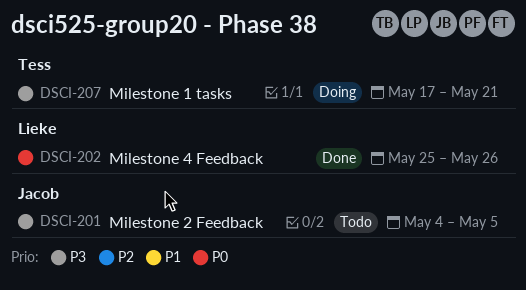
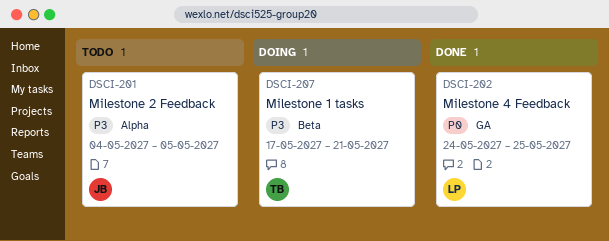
DSCI-202, start: May 25 -> May 24
DSCI-202, due: May 26 -> May 25

